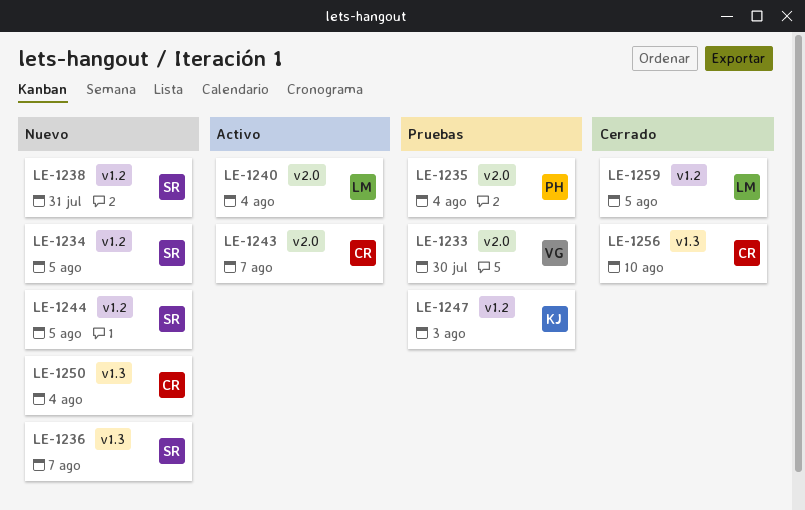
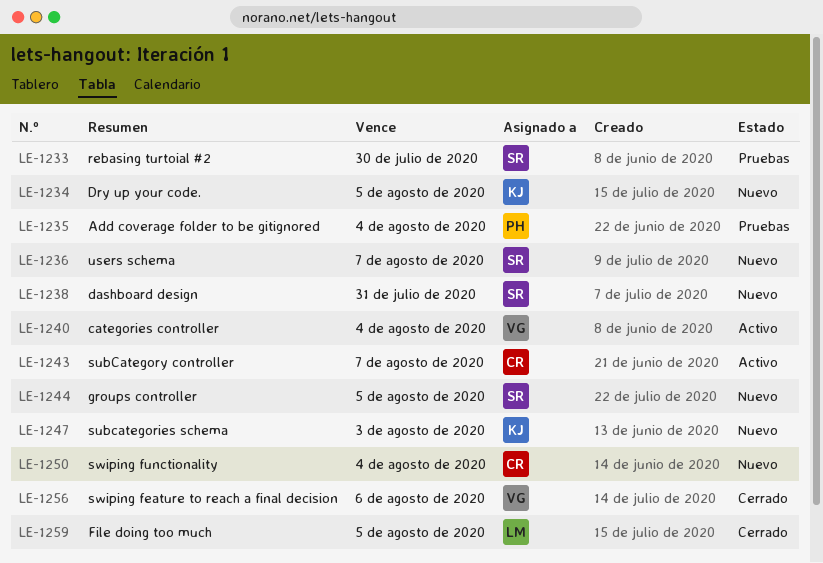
LE-1233, owner: VG -> SR
LE-1234, owner: SR -> KJ
LE-1240, owner: LM -> VG
LE-1247, status: Pruebas -> Nuevo
LE-1256, owner: CR -> VG
LE-1256, due: Aug 10 -> Aug 6

